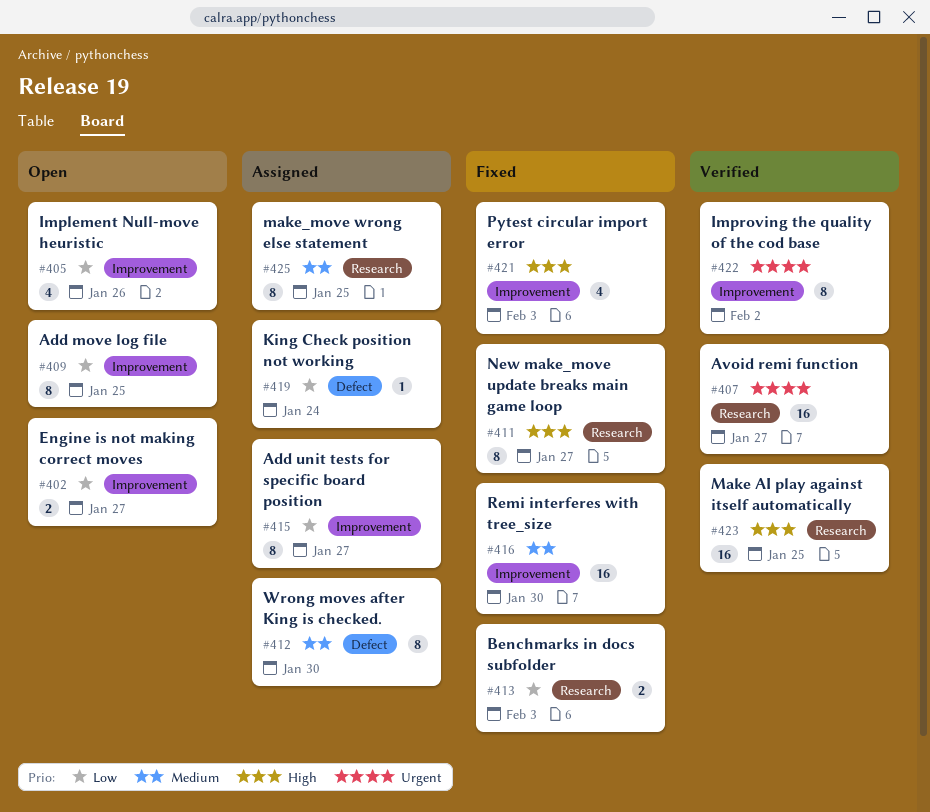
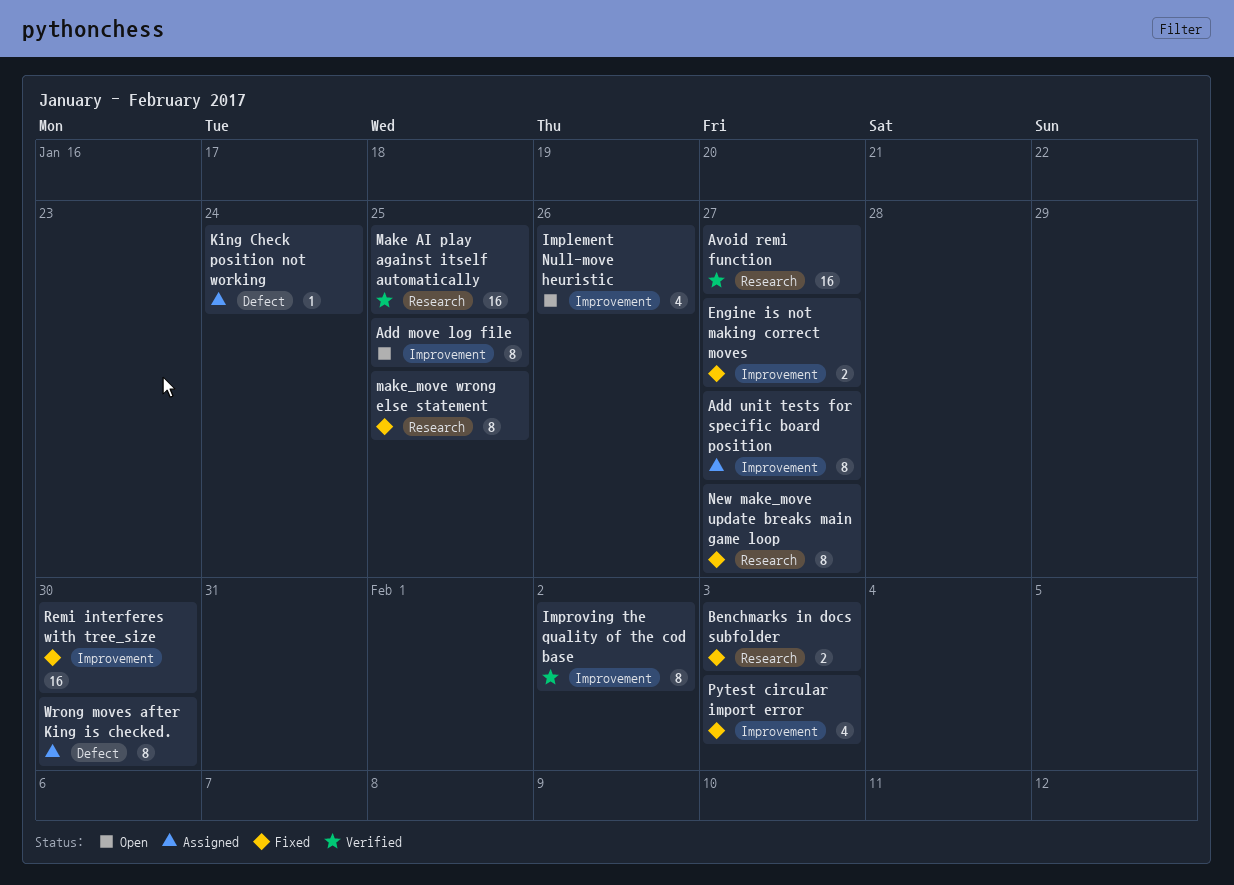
Engine is not making correct moves, status: Open -> Fixed
make_move wrong else statement, status: Assigned -> Fixed

